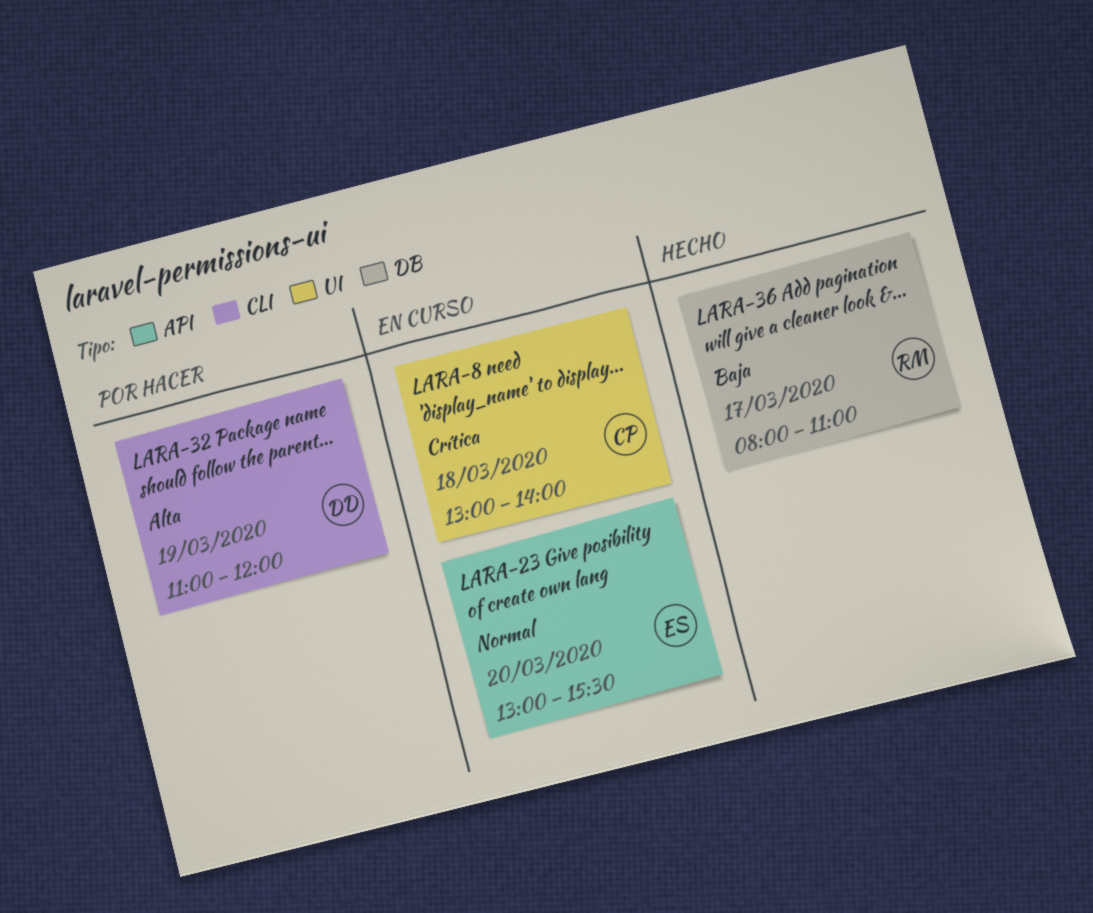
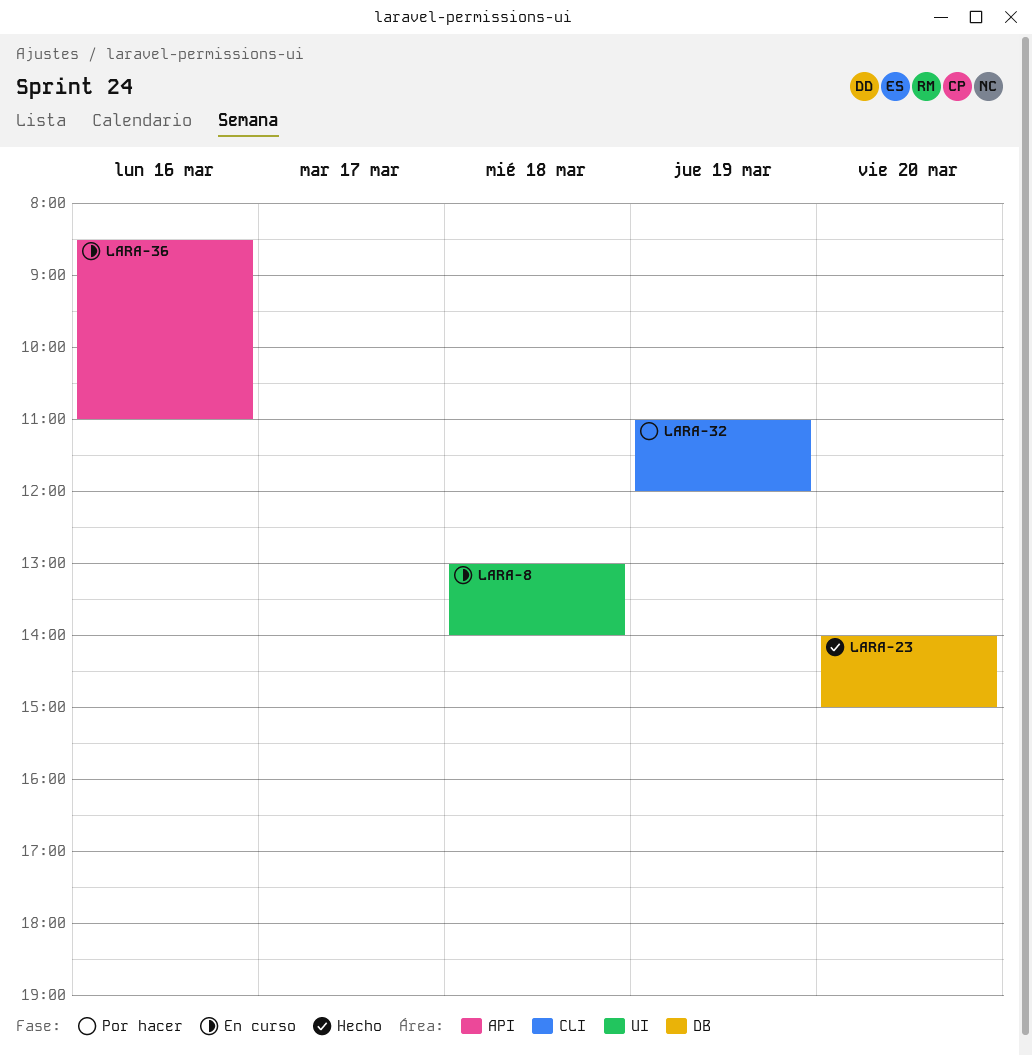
LARA-23, status: En curso -> Hecho
LARA-23, label: API -> DB
LARA-23, begins: 13:00 -> 14:00
LARA-23, ends: 15:30 -> 15:00
LARA-36, status: Hecho -> En curso
LARA-36, label: DB -> API
LARA-36, day: Mar 17 -> Mar 16
LARA-36, begins: 08:00 -> 08:30

